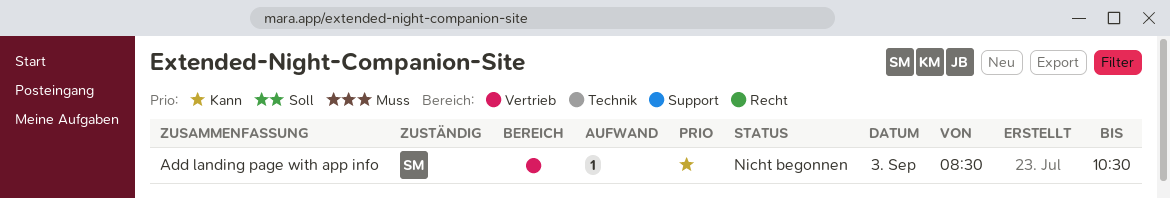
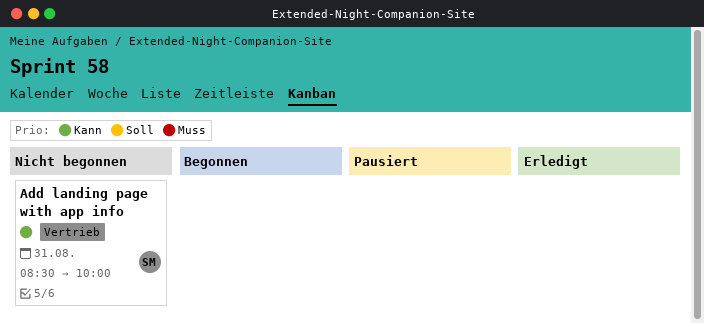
Add landing page with app info, day: Sep 3 -> Aug 31
Add landing page with app info, ends: 10:30 -> 10:00

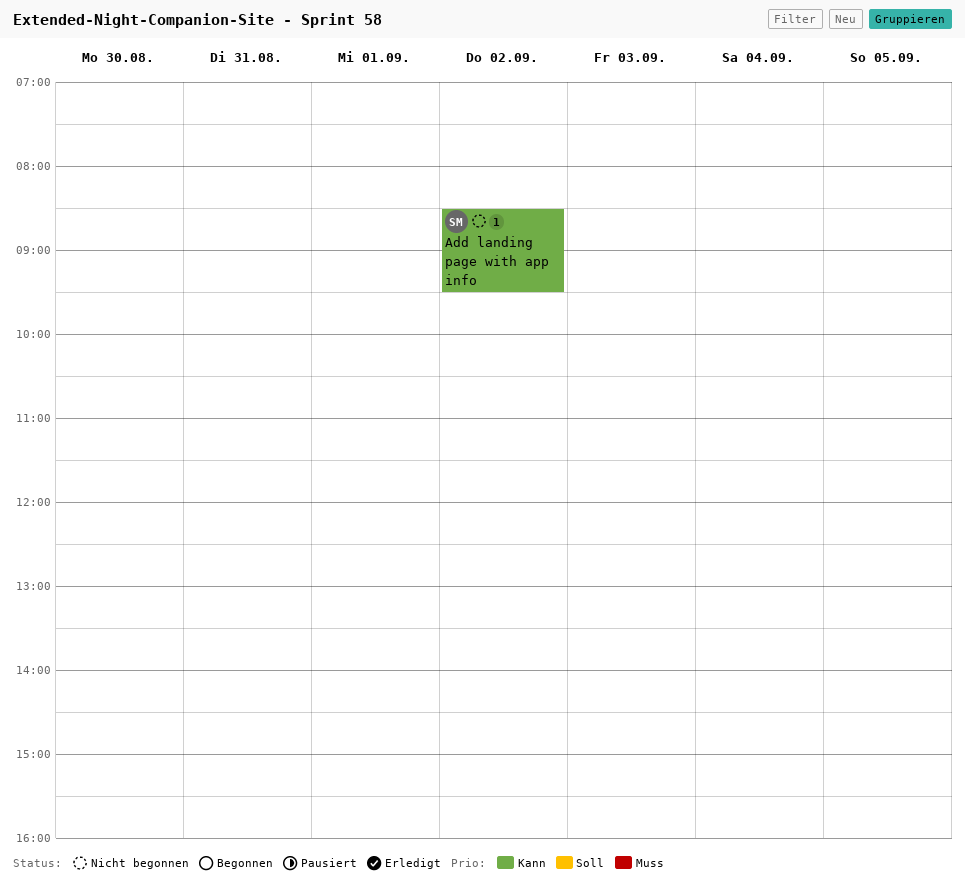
Add landing page with app info, day: Aug 31 -> Sep 2
Add landing page with app info, ends: 10:00 -> 09:30

